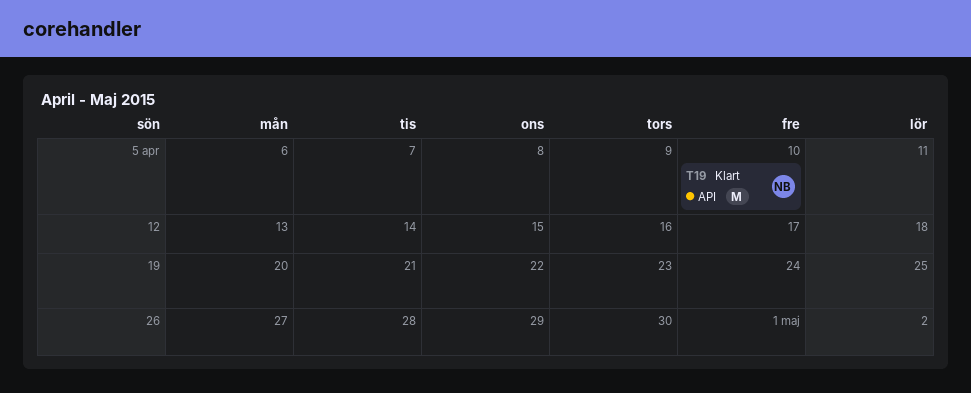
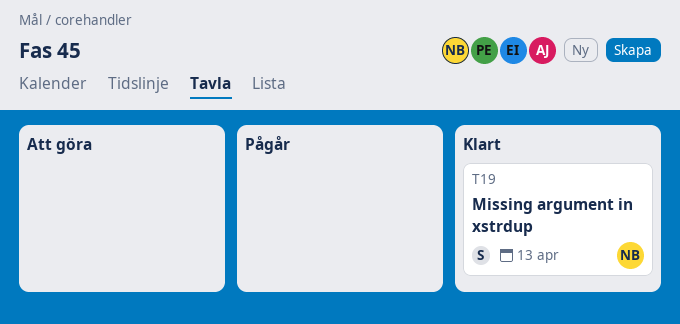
T19, estimate: M -> S
T19, due: Apr 10 -> Apr 13

